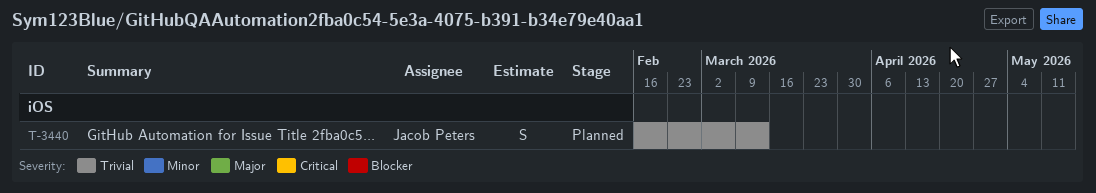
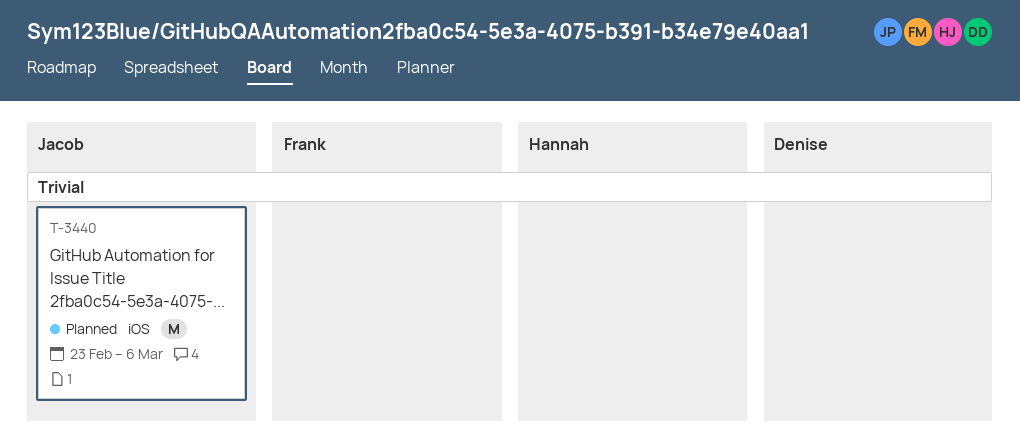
T-3440, estimate: S -> M
T-3440, start: Feb 16 -> Feb 23
T-3440, due: Mar 13 -> Mar 6

